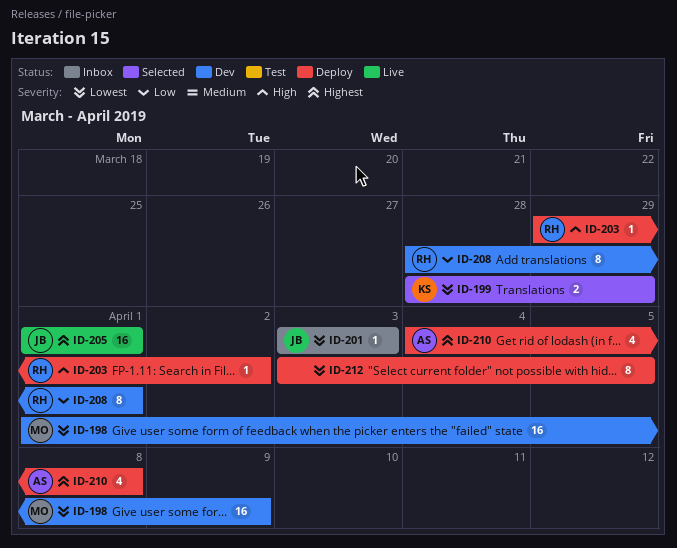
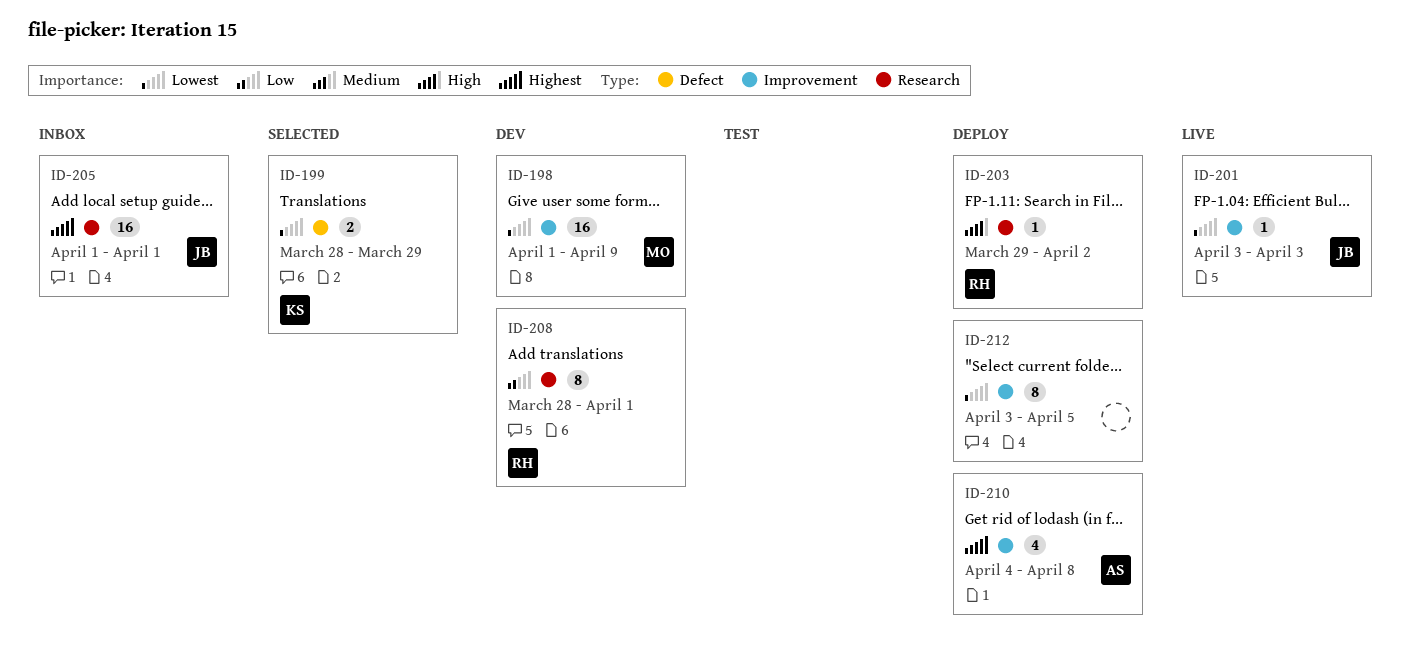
ID-201, status: Inbox -> Live
ID-205, status: Live -> Inbox

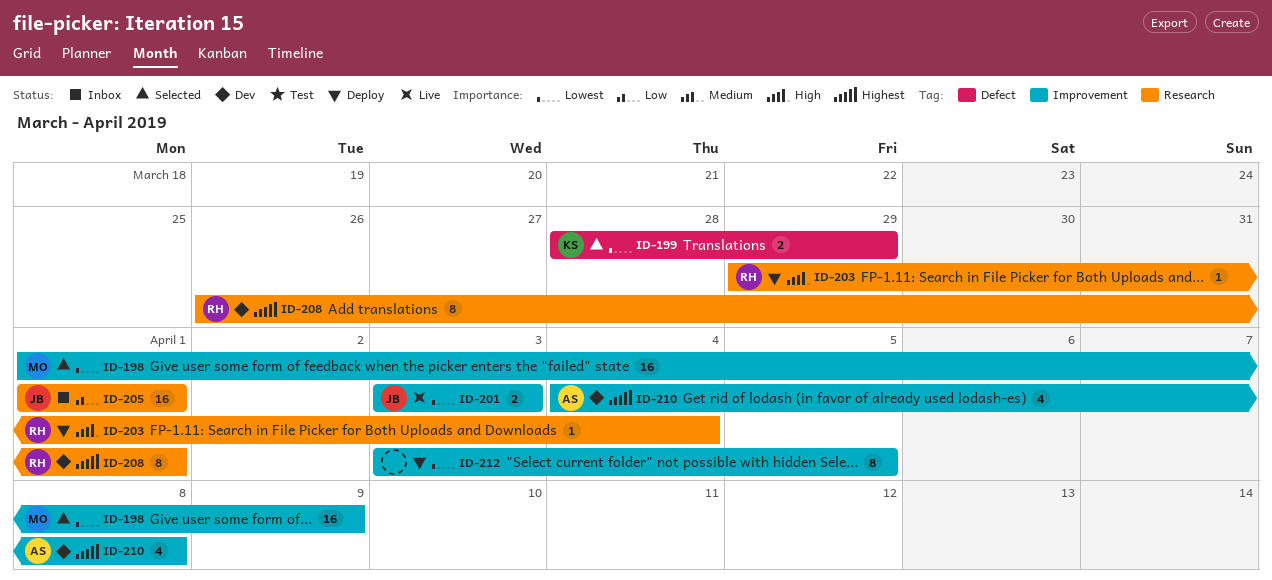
ID-198, status: Dev -> Selected
ID-201, estimate: 1 -> 2
ID-203, due: Apr 2 -> Apr 4
ID-205, priority: Highest -> Low
ID-208, priority: Low -> Highest
ID-208, start: Mar 28 -> Mar 26
ID-210, status: Deploy -> Dev

